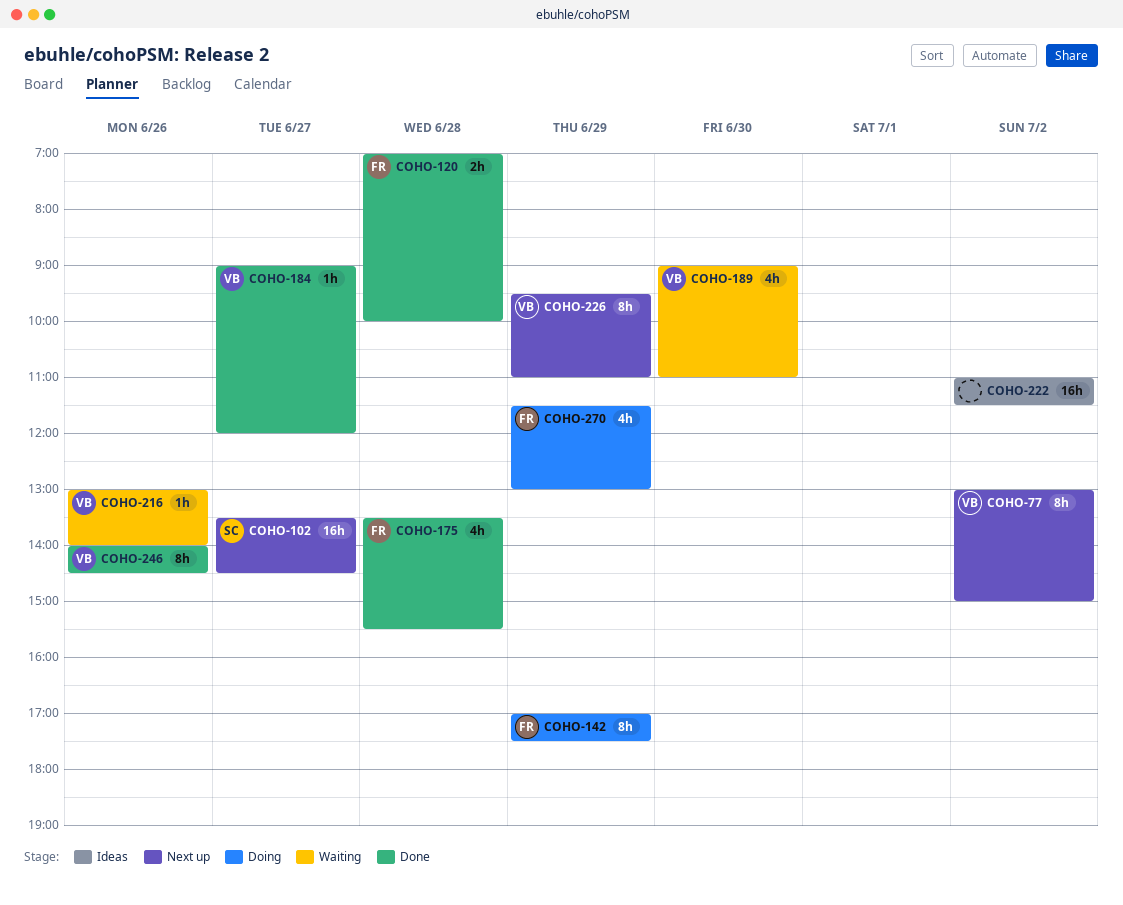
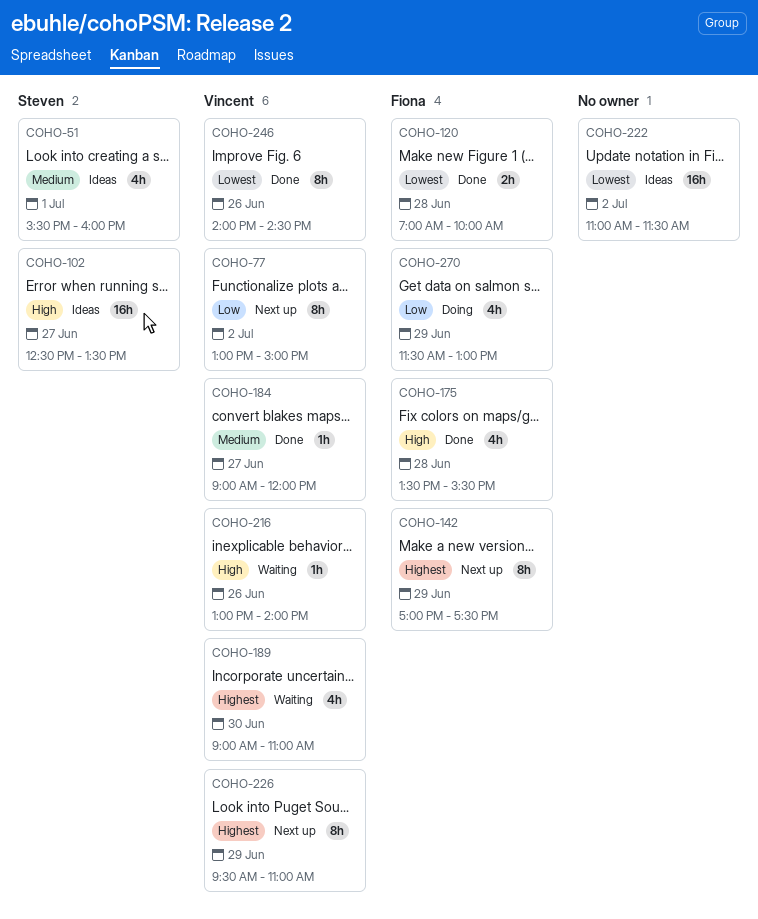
COHO-51: none -> present
COHO-102, status: Next up -> Ideas
COHO-102, begins: 13:30 -> 12:30
COHO-102, ends: 14:30 -> 13:30
COHO-142, status: Doing -> Next up

